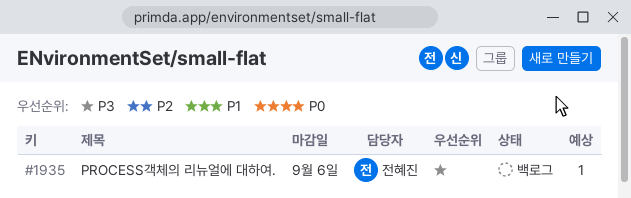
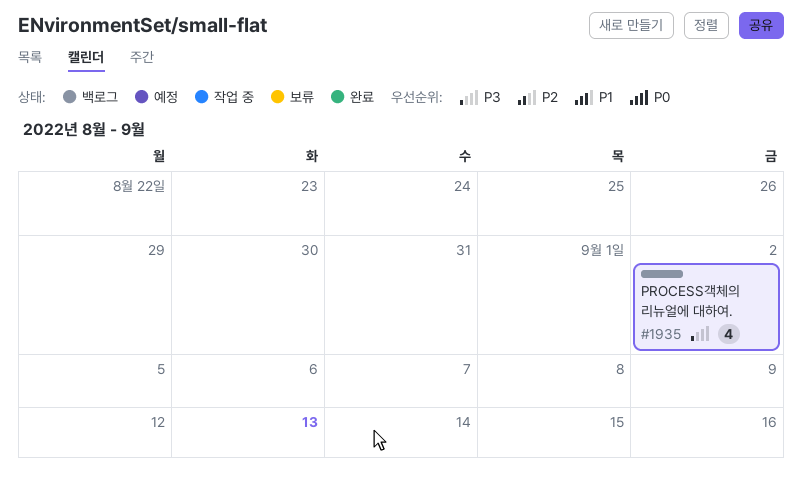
#1935, estimate: 1 -> 4
#1935, due: Sep 6 -> Sep 2

